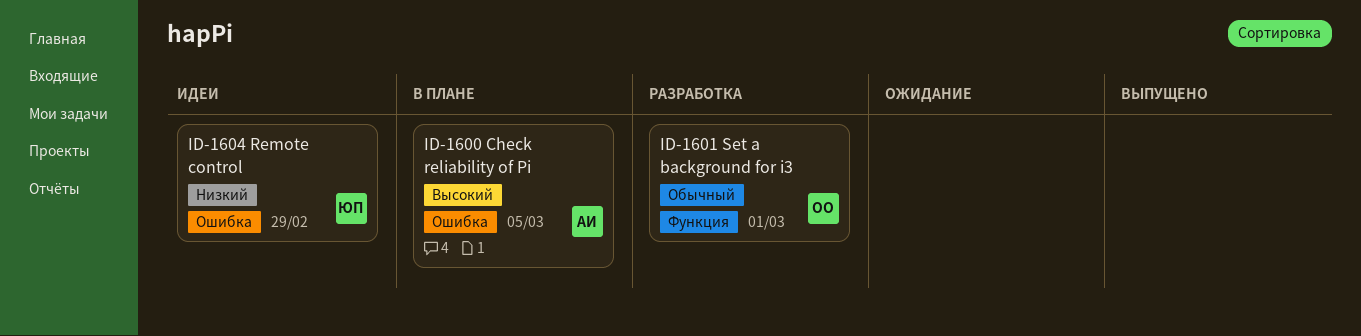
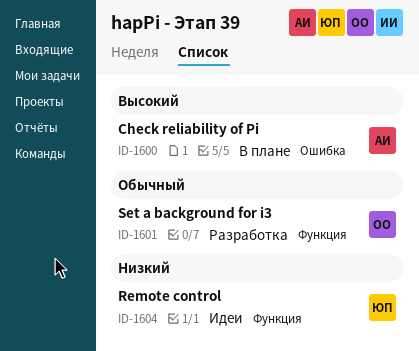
ID-1604, label: Ошибка -> Функция

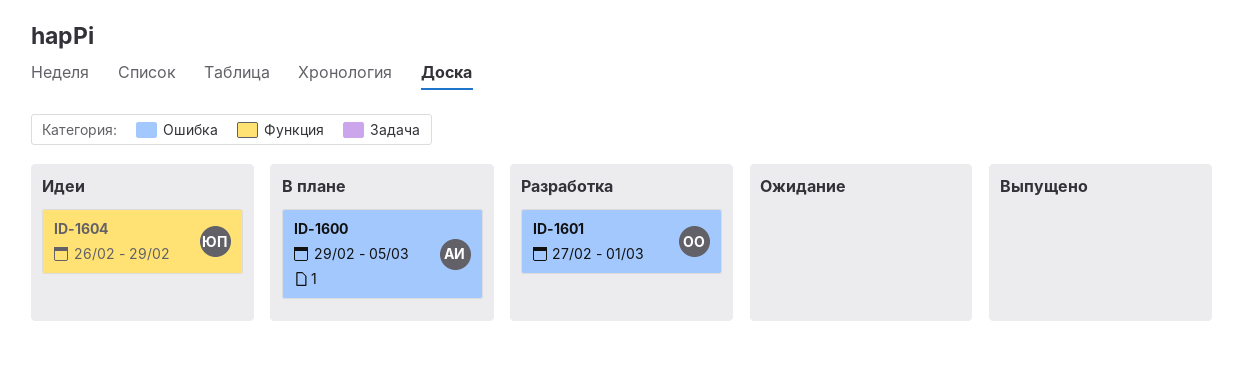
ID-1601, label: Функция -> Ошибка

